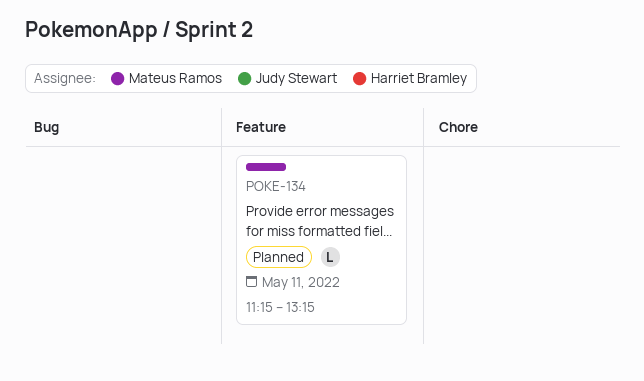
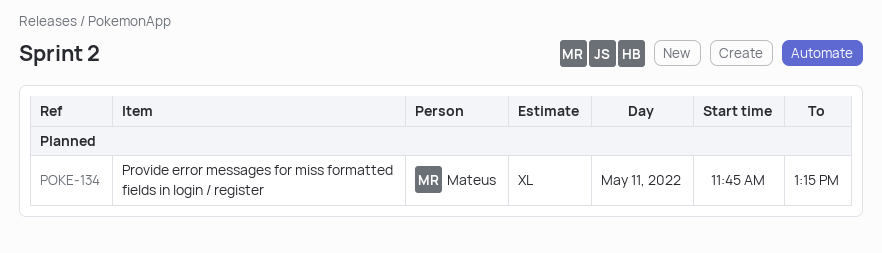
POKE-134, estimate: L -> XL
POKE-134, begins: 11:15 -> 11:45

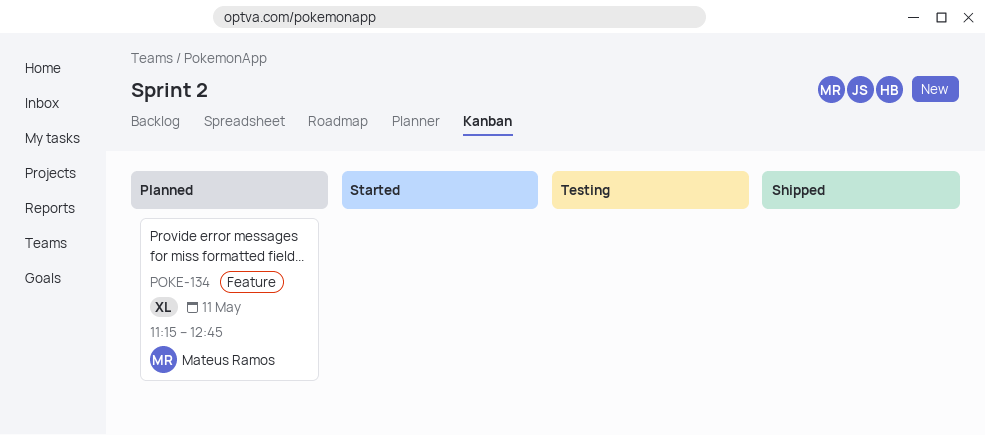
POKE-134, begins: 11:45 -> 11:15
POKE-134, ends: 13:15 -> 12:45

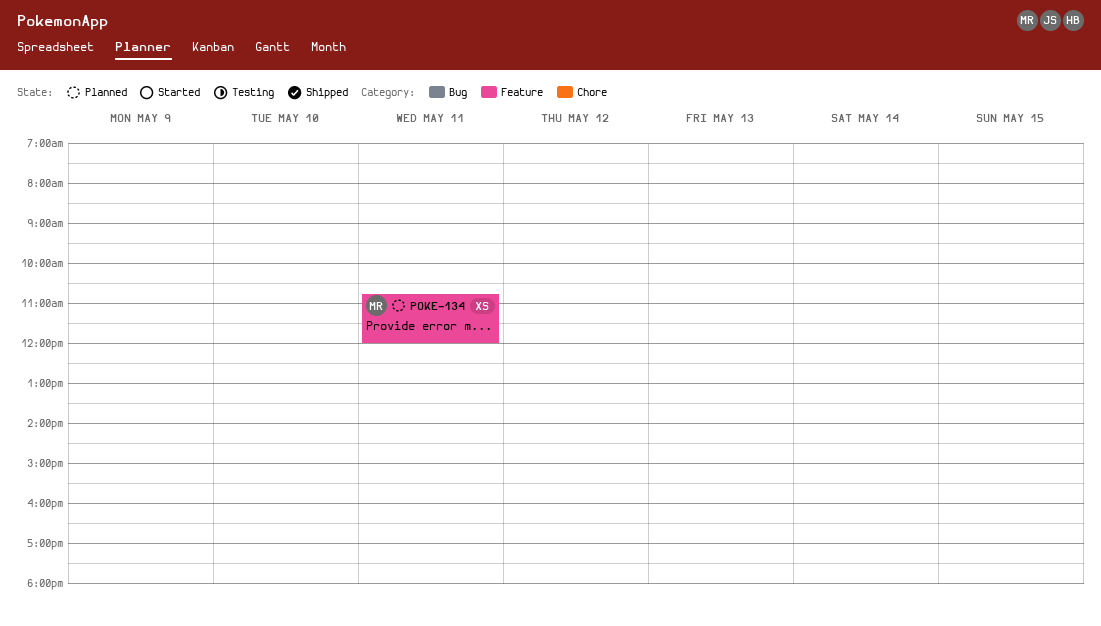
POKE-134, estimate: XL -> XS
POKE-134, begins: 11:15 -> 10:45
POKE-134, ends: 12:45 -> 12:00

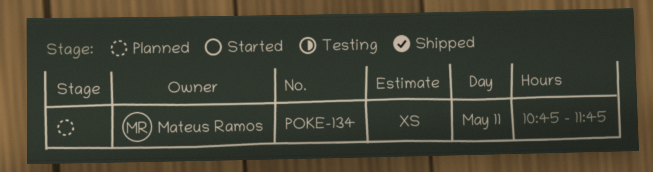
POKE-134, ends: 12:00 -> 11:45

